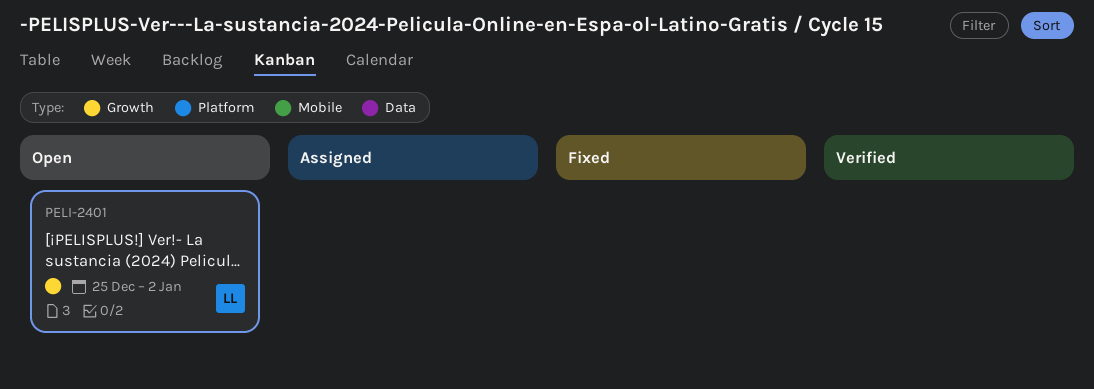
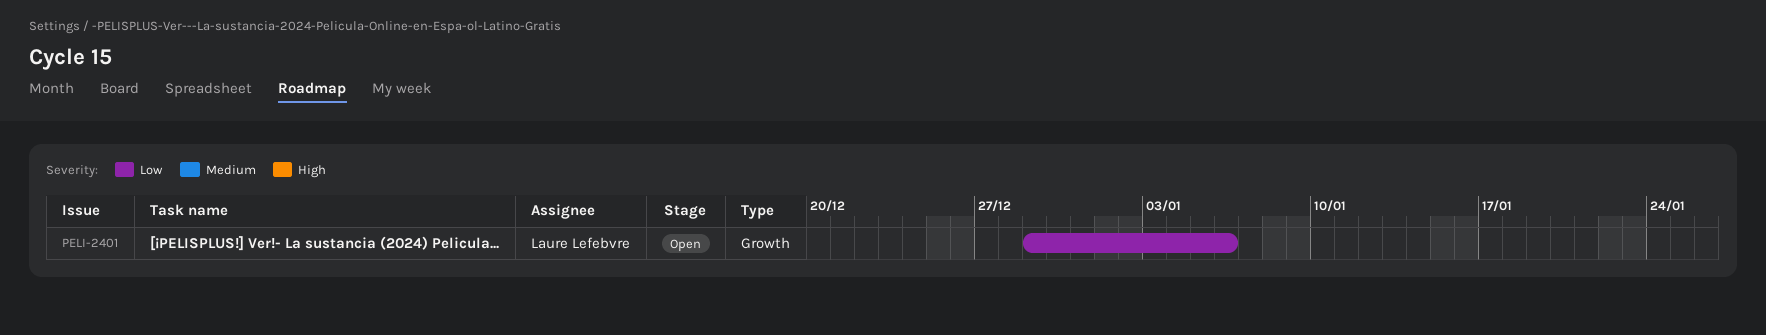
PELI-2401, start: Dec 25 -> Dec 29
PELI-2401, due: Jan 2 -> Jan 6

